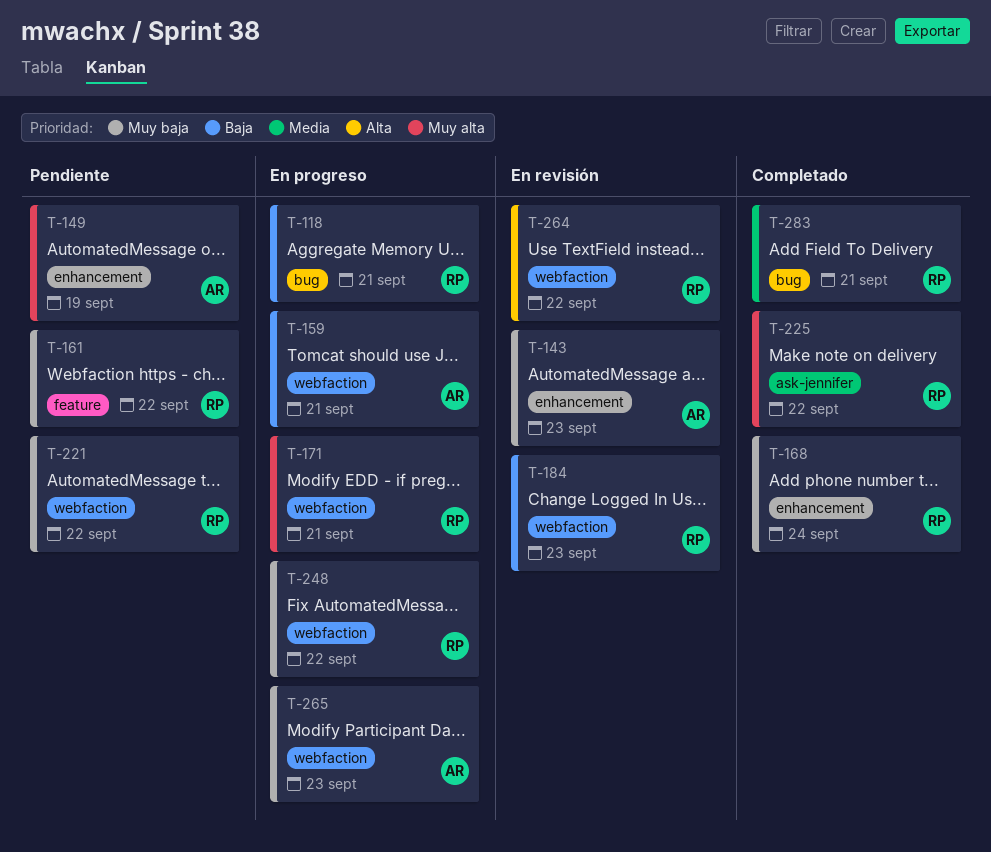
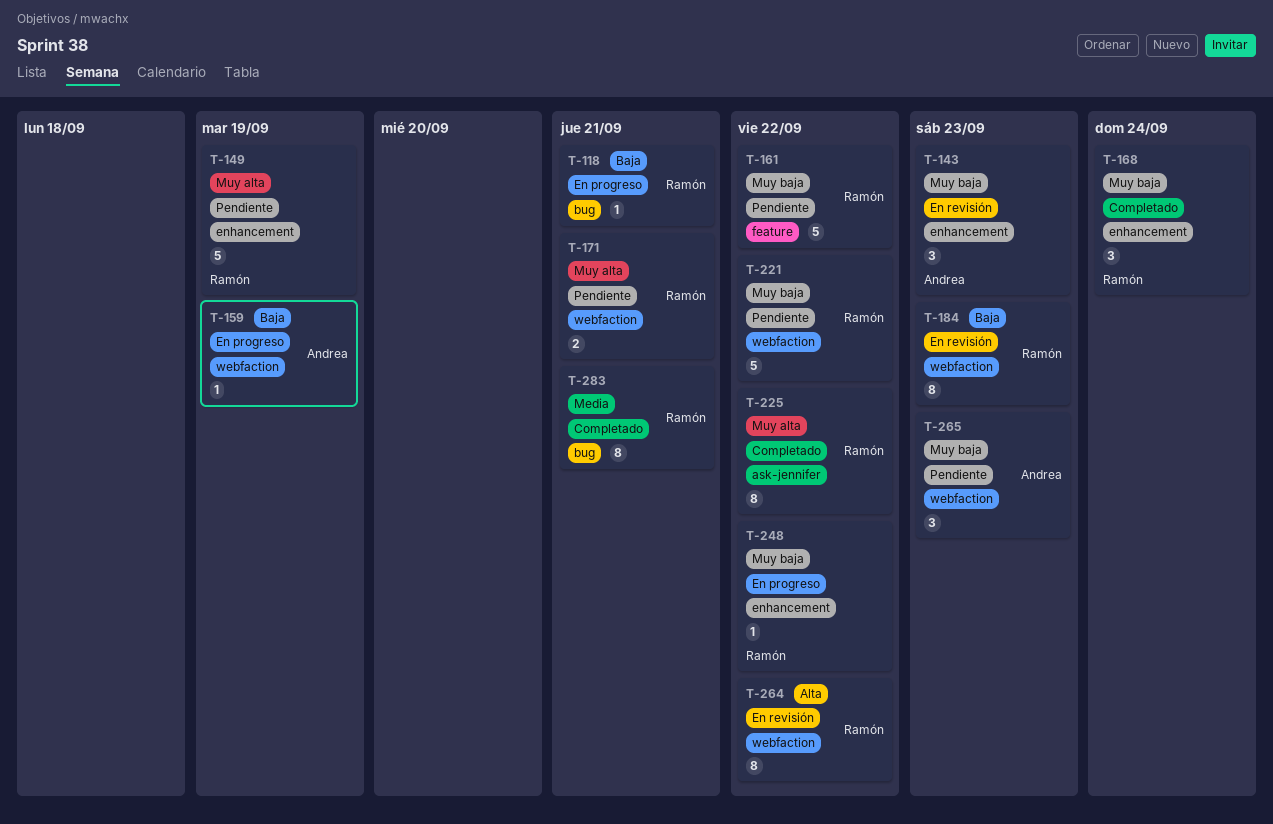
T-149, owner: Andrea -> Ramón
T-159, due: Sep 21 -> Sep 19
T-171, status: En progreso -> Pendiente
T-248, label: webfaction -> enhancement
T-265, status: En progreso -> Pendiente

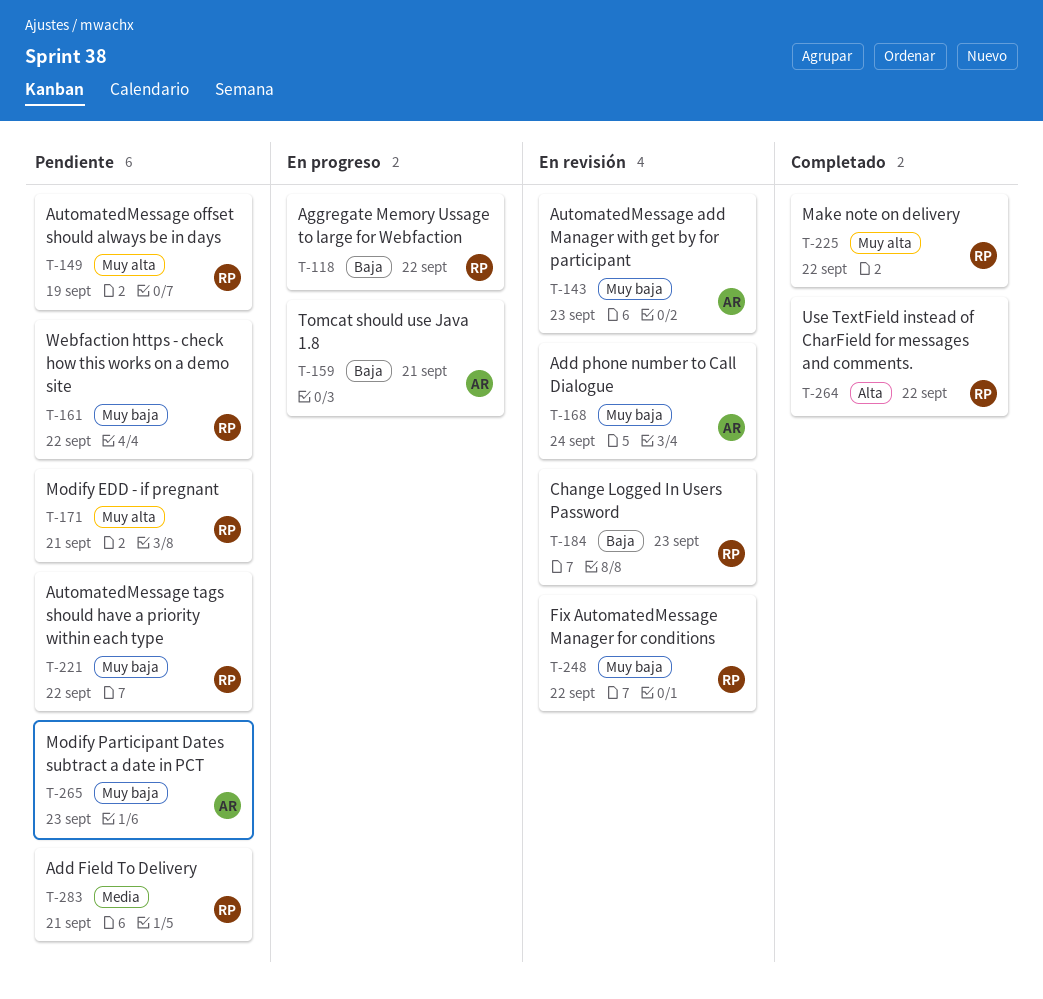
T-118, due: Sep 21 -> Sep 22
T-159, due: Sep 19 -> Sep 21
T-168, status: Completado -> En revisión
T-168, owner: Ramón -> Andrea
T-248, status: En progreso -> En revisión
T-264, status: En revisión -> Completado
T-283, status: Completado -> Pendiente

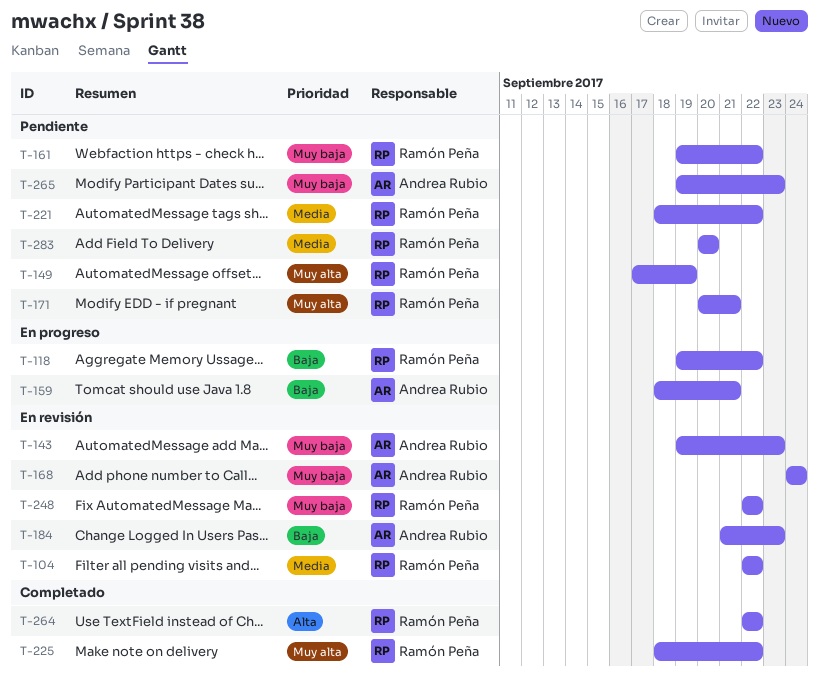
T-104: none -> present
T-184, owner: Ramón Peña -> Andrea Rubio
T-221, priority: Muy baja -> Media
T-283, due: Sep 21 -> Sep 20

